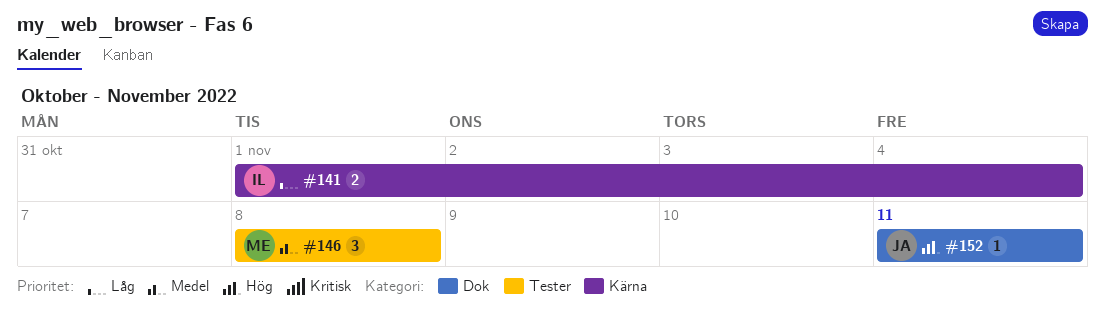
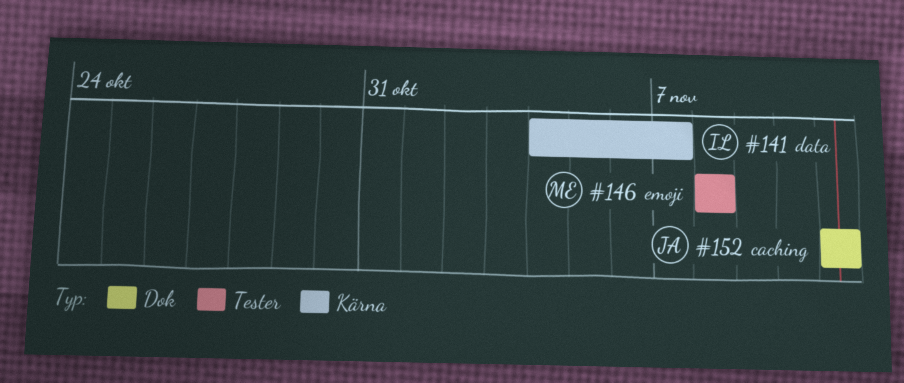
#141, start: Nov 1 -> Nov 4
#141, due: Nov 4 -> Nov 7

